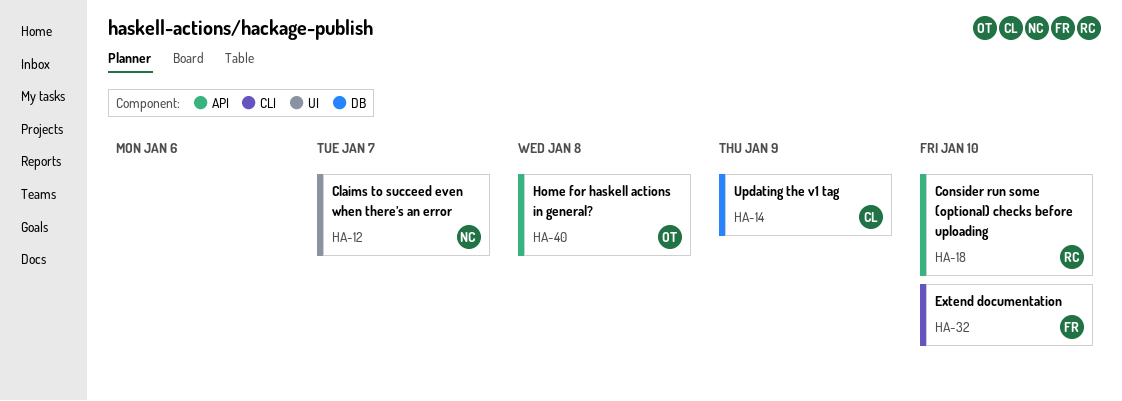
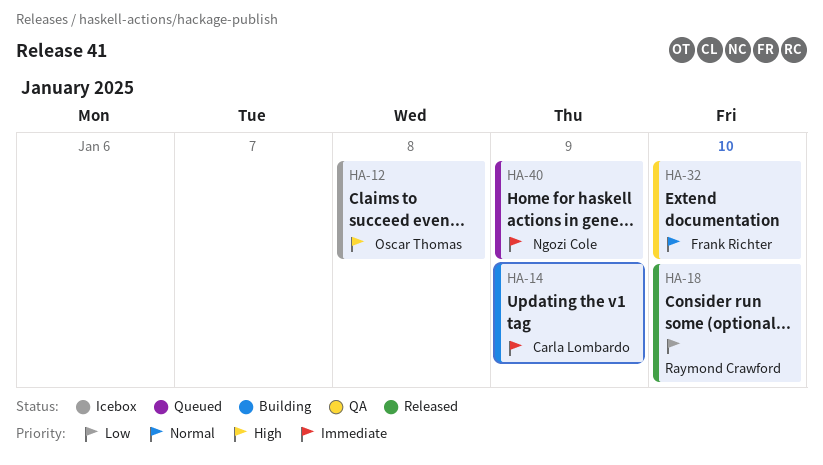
HA-12, owner: Ngozi Cole -> Oscar Thomas
HA-12, due: Jan 7 -> Jan 8
HA-40, owner: Oscar Thomas -> Ngozi Cole
HA-40, due: Jan 8 -> Jan 9

